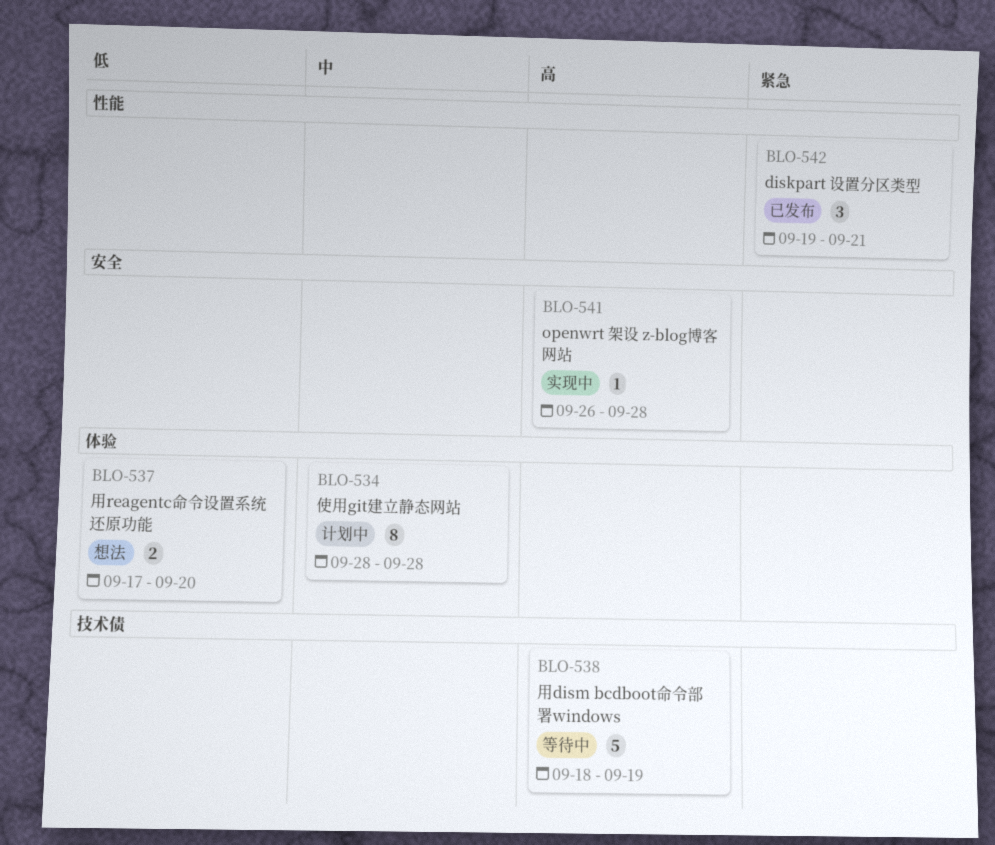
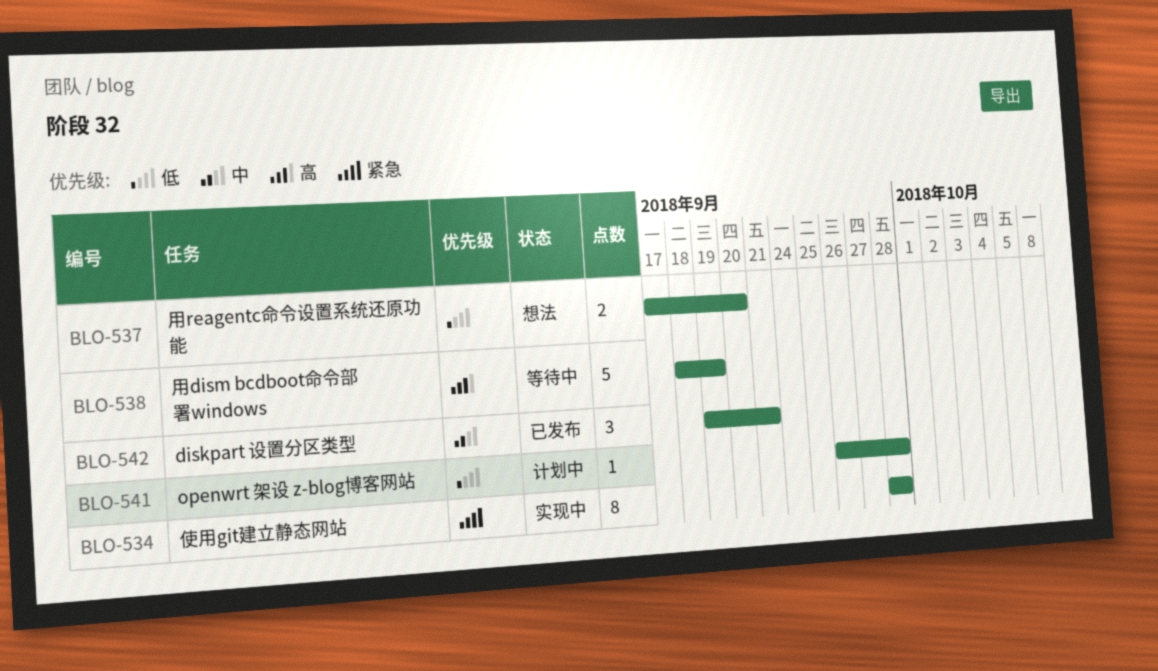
BLO-534, status: 计划中 -> 实现中
BLO-534, priority: 中 -> 紧急
BLO-541, status: 实现中 -> 计划中
BLO-541, priority: 高 -> 低
BLO-542, priority: 紧急 -> 中

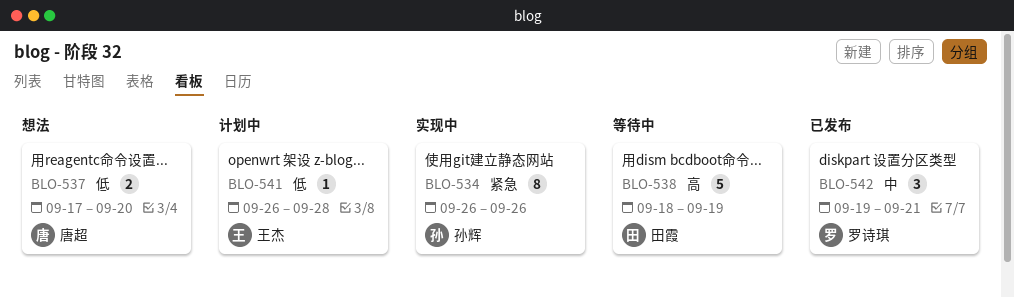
BLO-534, start: Sep 28 -> Sep 26
BLO-534, due: Sep 28 -> Sep 26

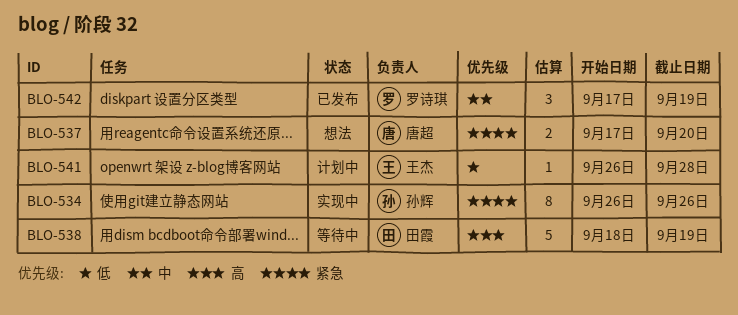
BLO-537, priority: 低 -> 紧急
BLO-542, start: Sep 19 -> Sep 17
BLO-542, due: Sep 21 -> Sep 19

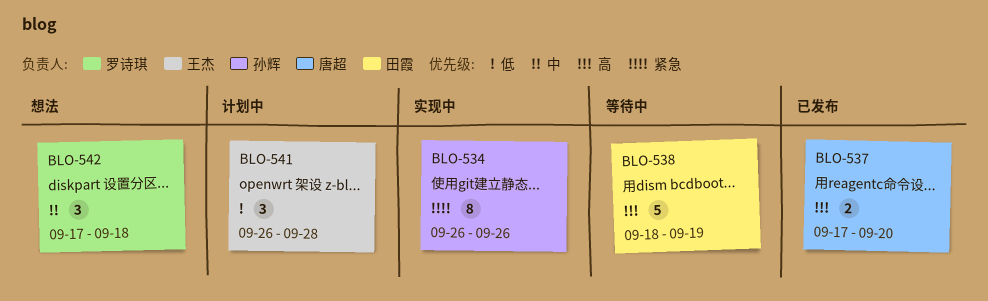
BLO-537, status: 想法 -> 已发布
BLO-537, priority: 紧急 -> 高
BLO-541, estimate: 1 -> 3
BLO-542, status: 已发布 -> 想法
BLO-542, due: Sep 19 -> Sep 18

